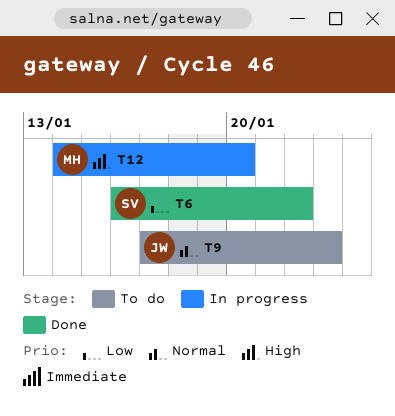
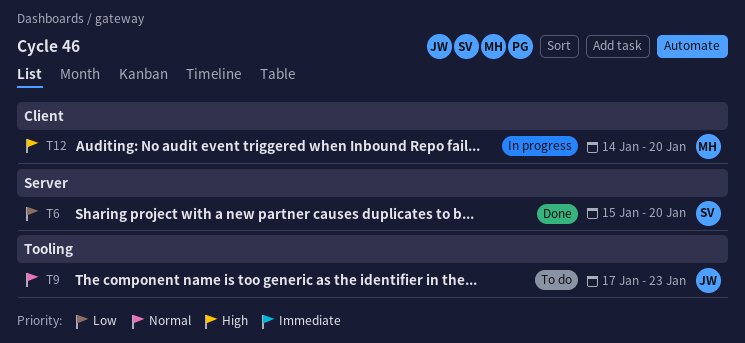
T6, start: Jan 16 -> Jan 15
T6, due: Jan 22 -> Jan 20

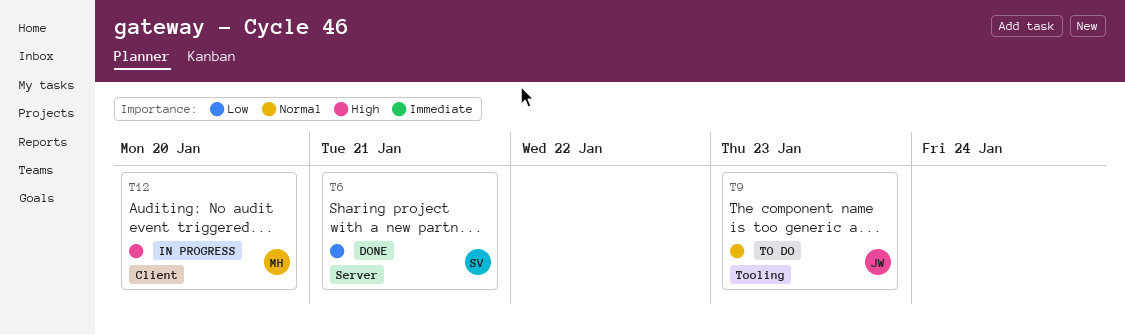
T6, due: Jan 20 -> Jan 21

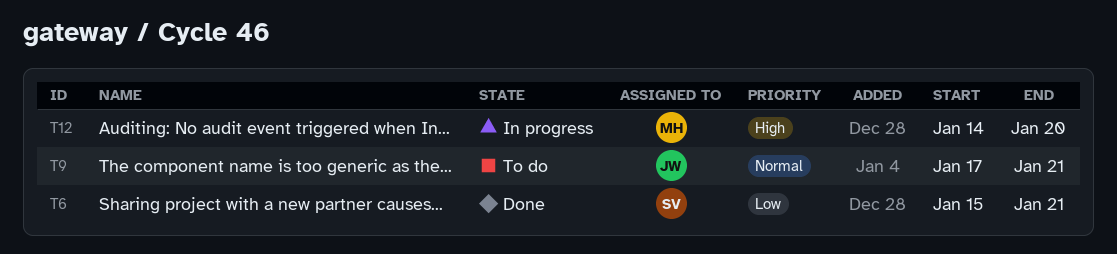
T9, due: Jan 23 -> Jan 21

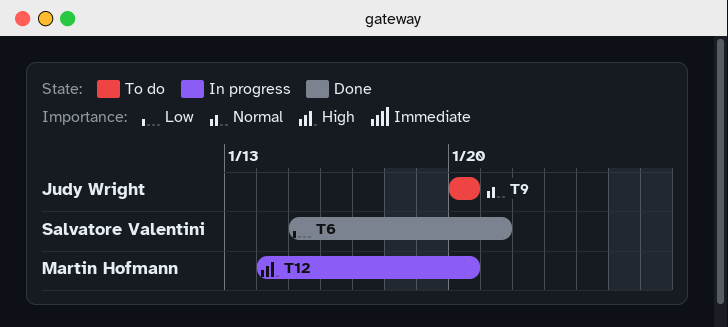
T9, start: Jan 17 -> Jan 20
T9, due: Jan 21 -> Jan 20

